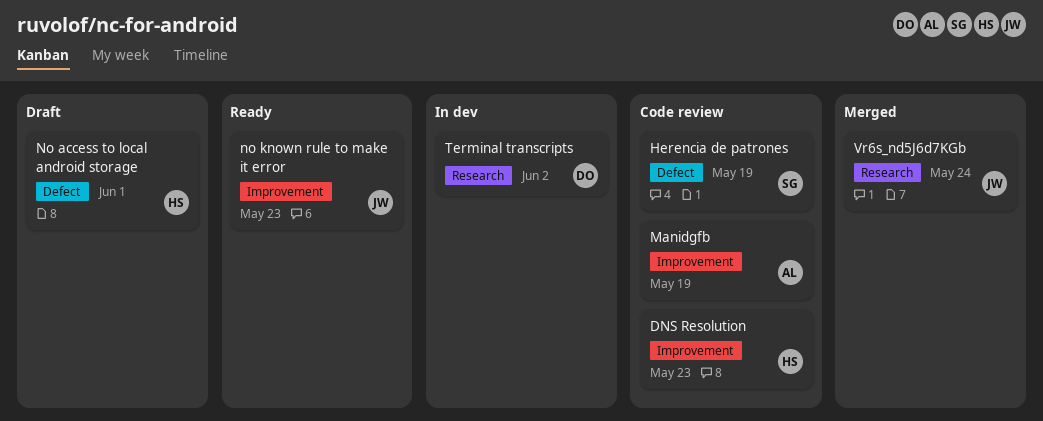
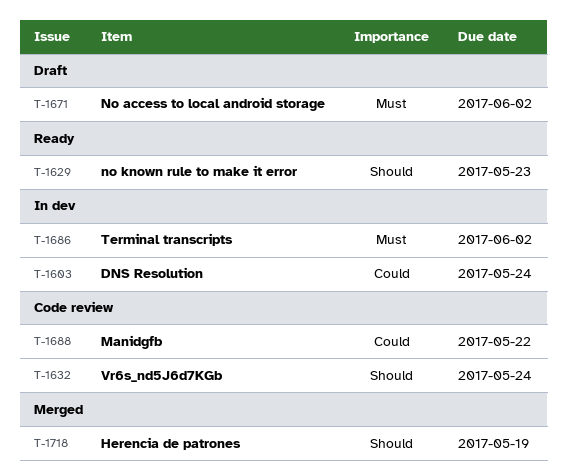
DNS Resolution, status: Code review -> In dev
DNS Resolution, due: May 23 -> May 24
Herencia de patrones, status: Code review -> Merged
Manidgfb, due: May 19 -> May 22
No access to local android storage, due: Jun 1 -> Jun 2
Vr6s_nd5J6d7KGb, status: Merged -> Code review

